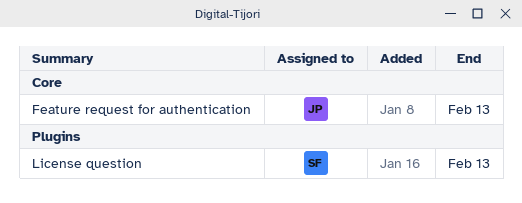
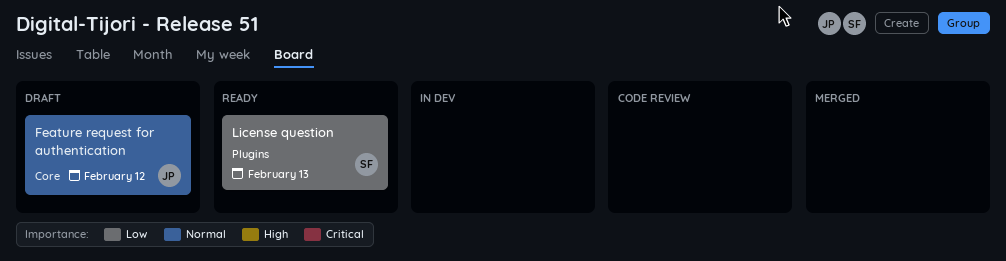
Feature request for authentication, due: Feb 13 -> Feb 12

